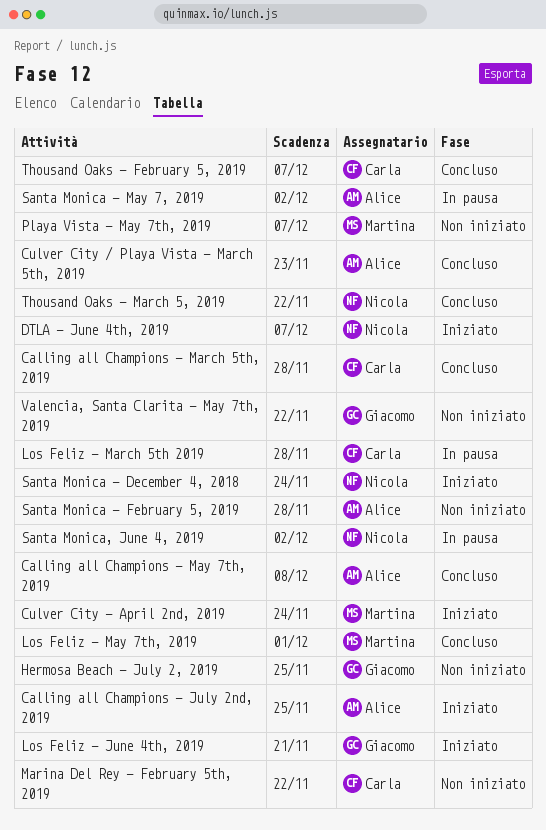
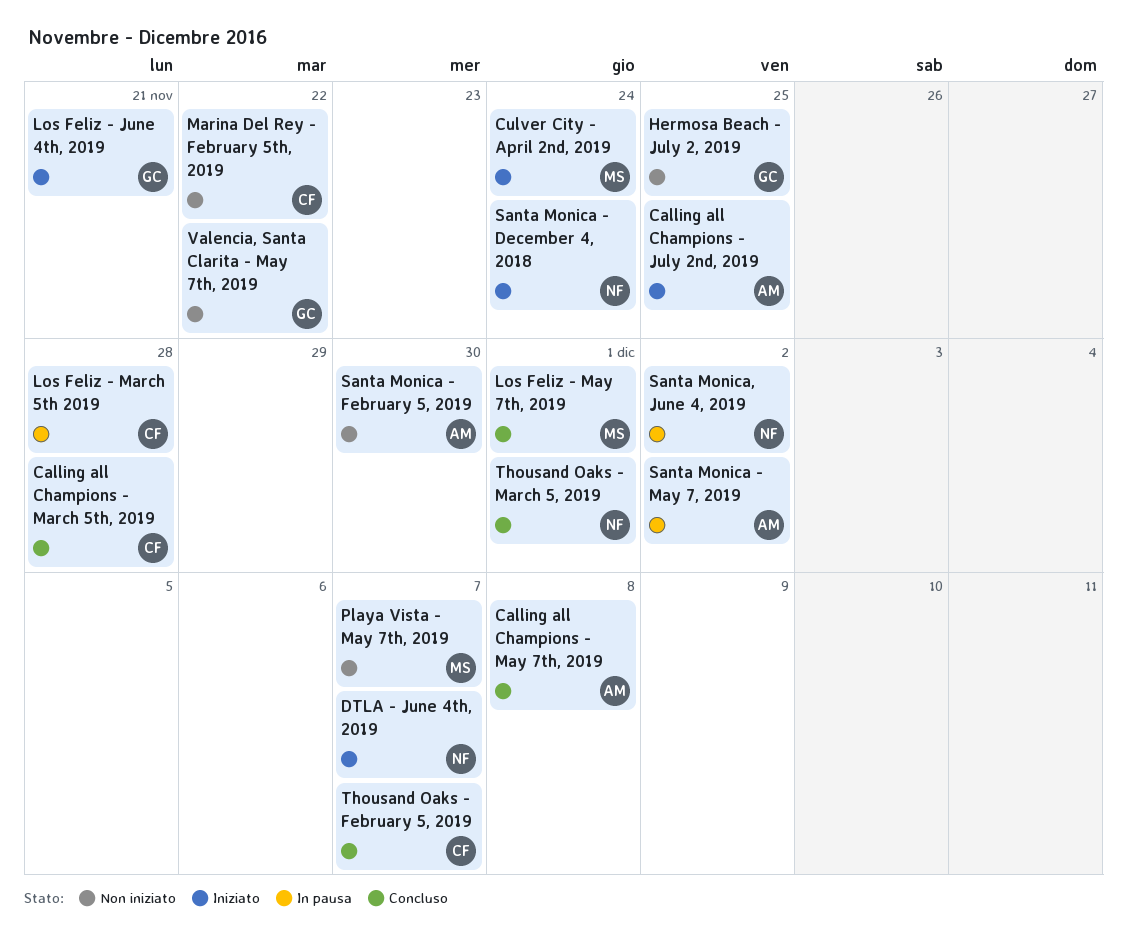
Culver City / Playa Vista - March 5th, 2019: present -> none
Santa Monica - February 5, 2019, due: Nov 28 -> Nov 30
Thousand Oaks - March 5, 2019, due: Nov 22 -> Dec 1

